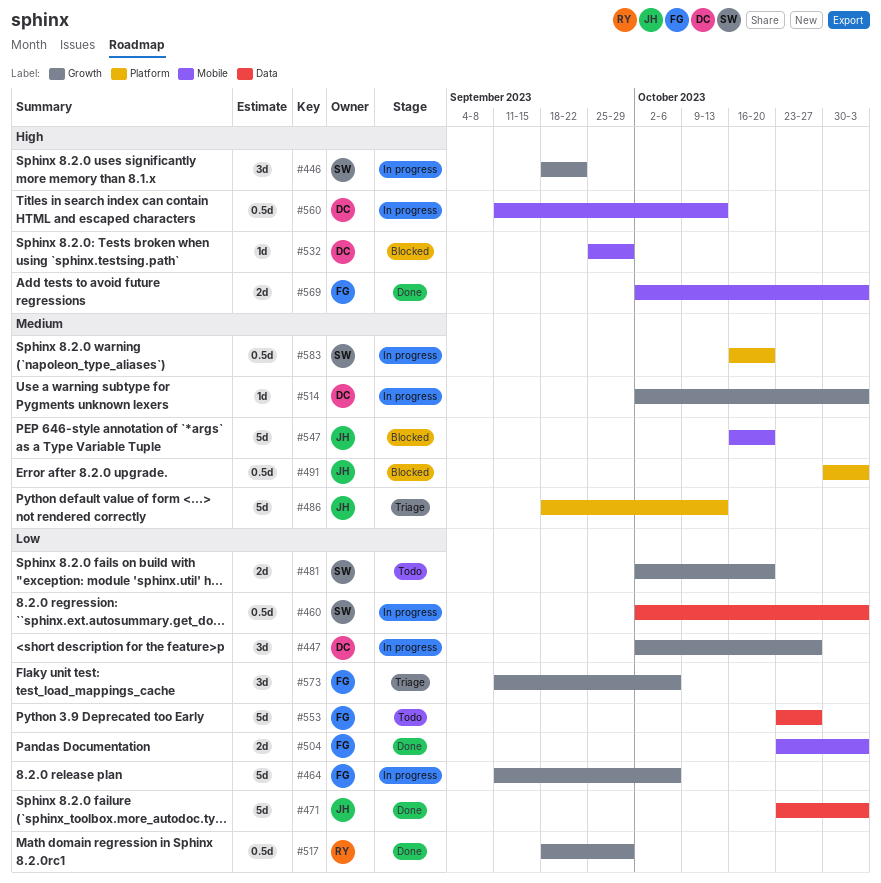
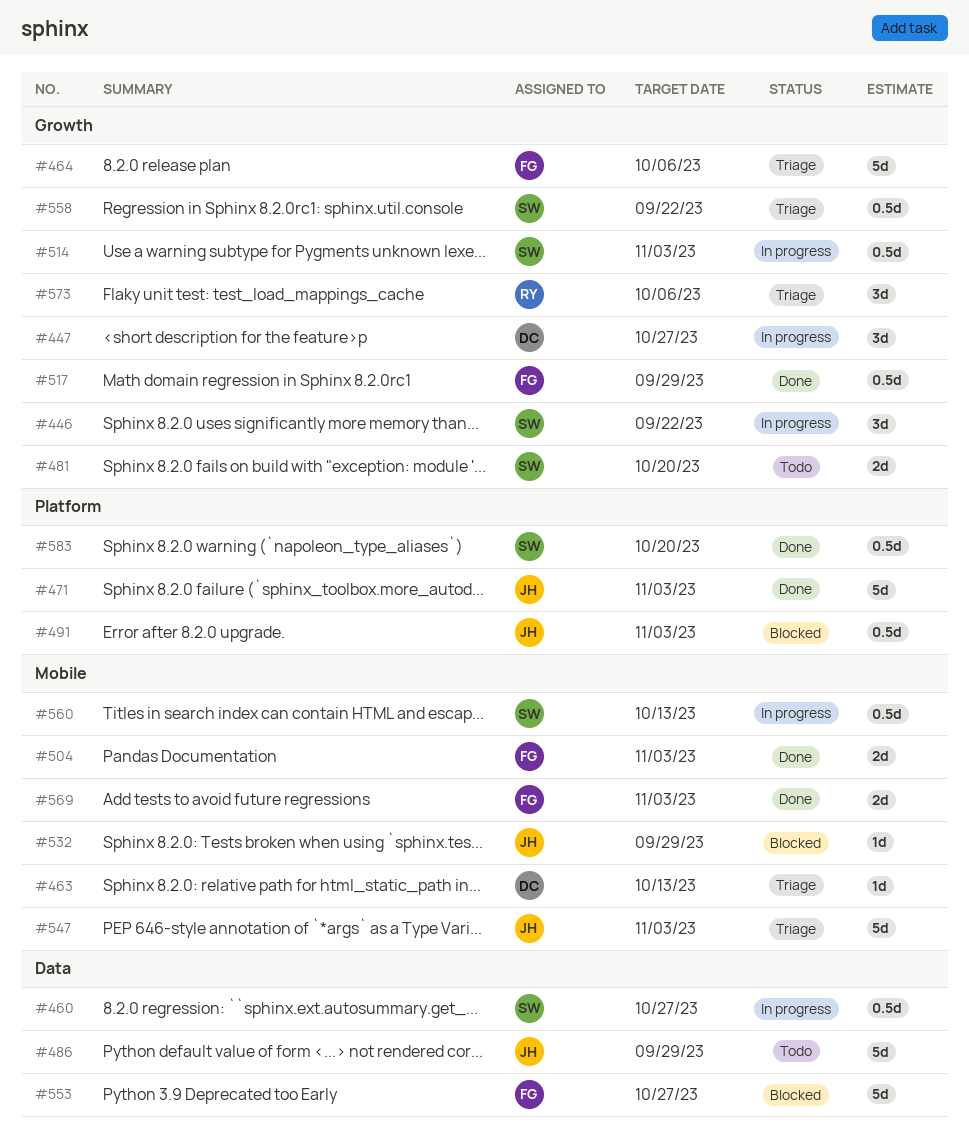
#460, due: Nov 3 -> Oct 27
#463: none -> present
#464, status: In progress -> Triage
#471, label: Data -> Platform
#486, status: Triage -> Todo
#486, label: Platform -> Data
#486, due: Oct 13 -> Sep 29
#514, owner: DC -> SW
#514, estimate: 1d -> 0.5d
#517, owner: RY -> FG
#532, owner: DC -> JH
#547, status: Blocked -> Triage
#547, due: Oct 20 -> Nov 3
#553, status: Todo -> Blocked
#558: none -> present
#560, owner: DC -> SW
#573, owner: FG -> RY
#583, status: In progress -> Done

